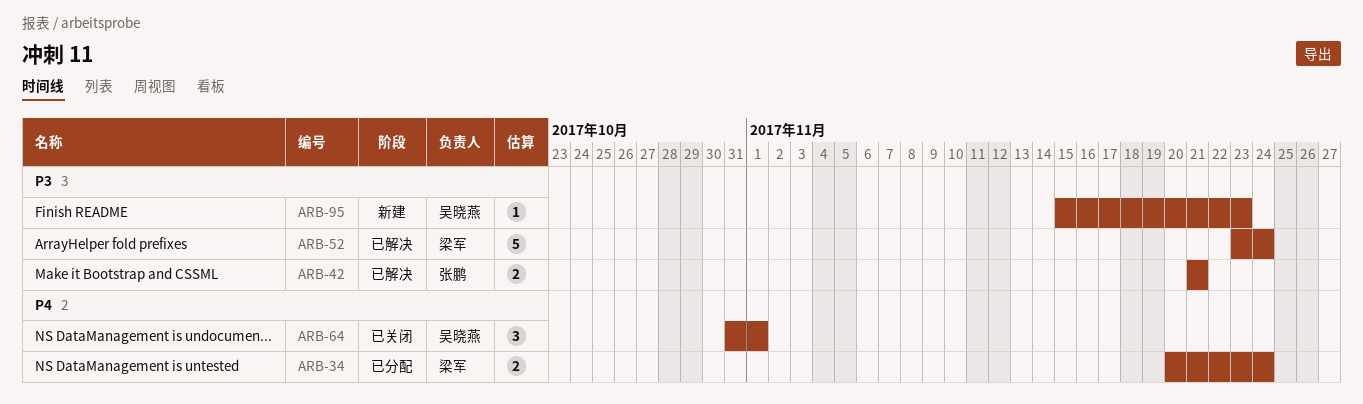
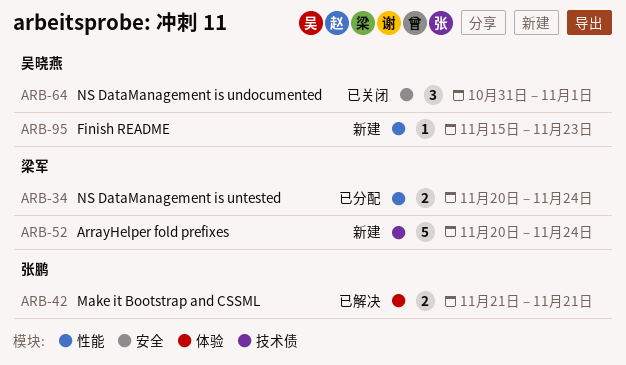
ARB-52, status: 已解决 -> 新建
ARB-52, start: Nov 23 -> Nov 20

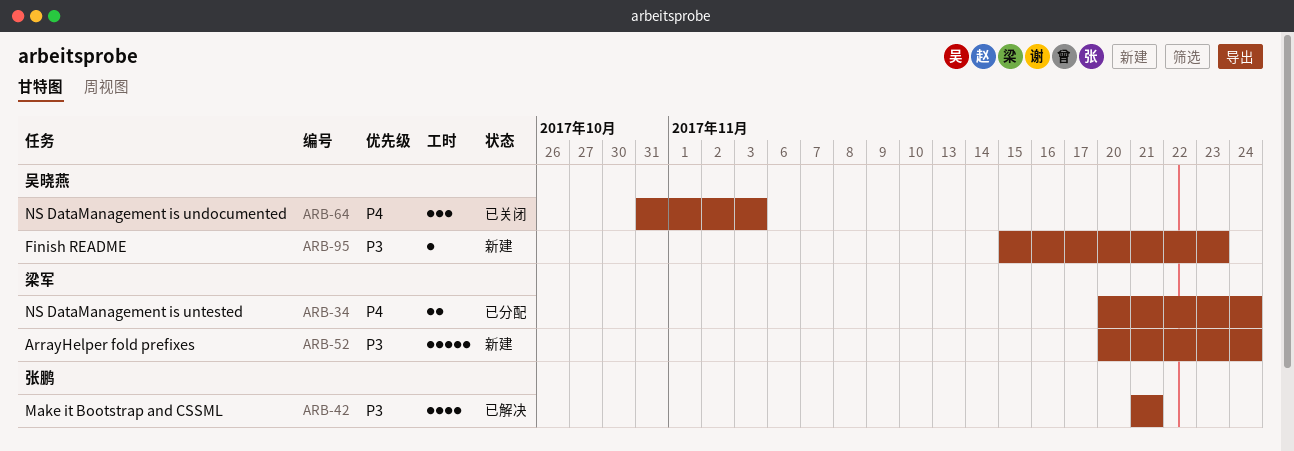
ARB-42, estimate: 2 -> 4
ARB-64, due: Nov 1 -> Nov 3

